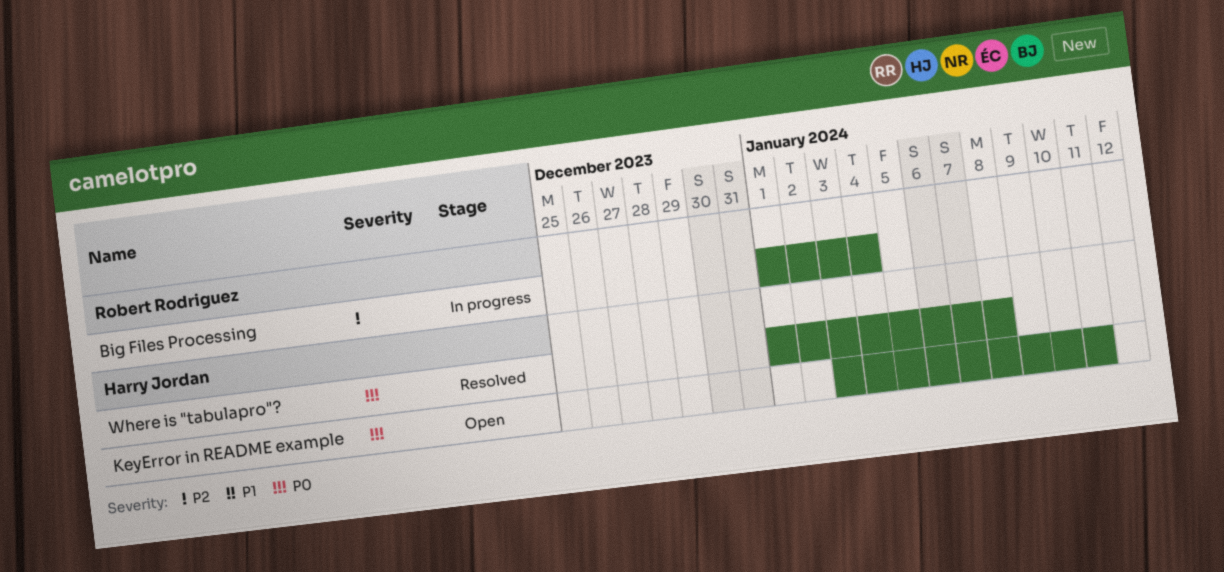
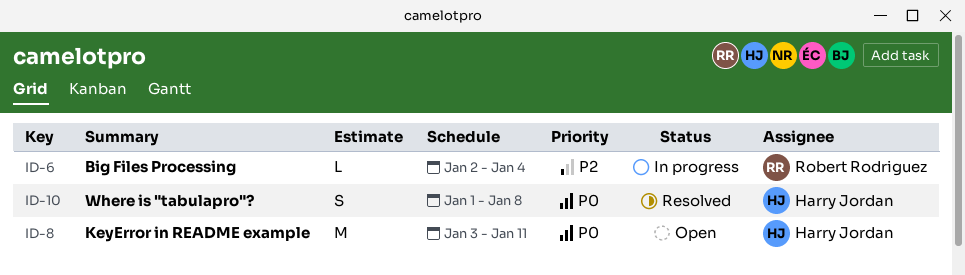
Big Files Processing, start: Jan 1 -> Jan 2

